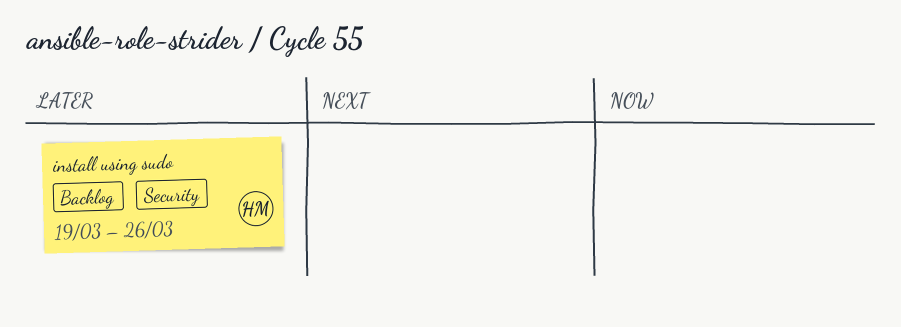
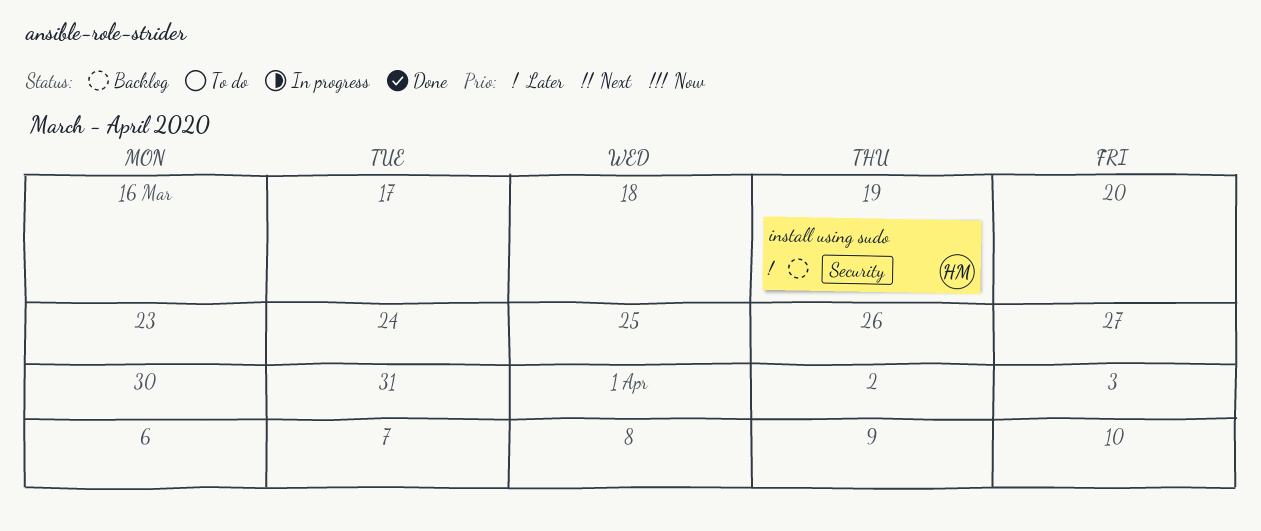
install using sudo, due: Mar 26 -> Mar 19

